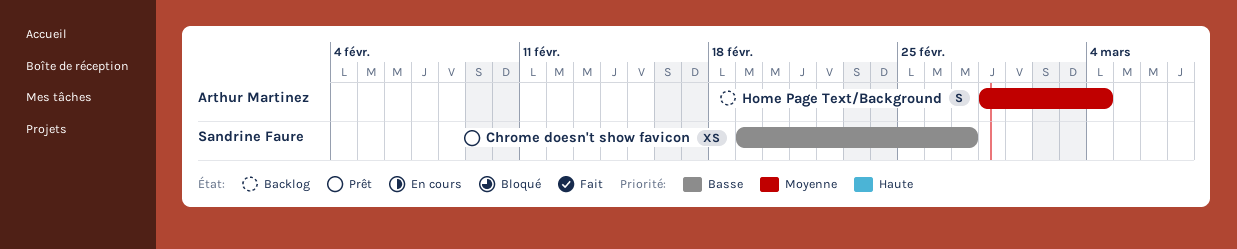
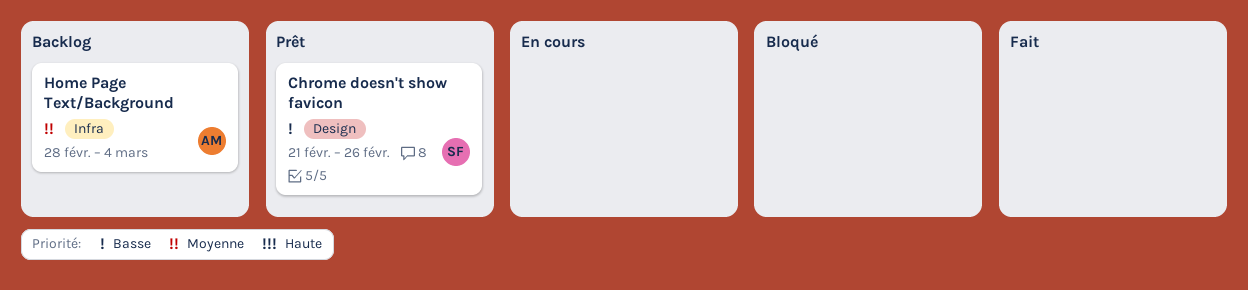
Chrome doesn't show favicon, start: Feb 19 -> Feb 21
Chrome doesn't show favicon, due: Feb 27 -> Feb 26

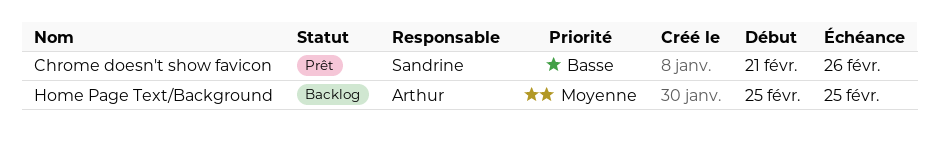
Home Page Text/Background, start: Feb 28 -> Feb 25
Home Page Text/Background, due: Mar 4 -> Feb 25

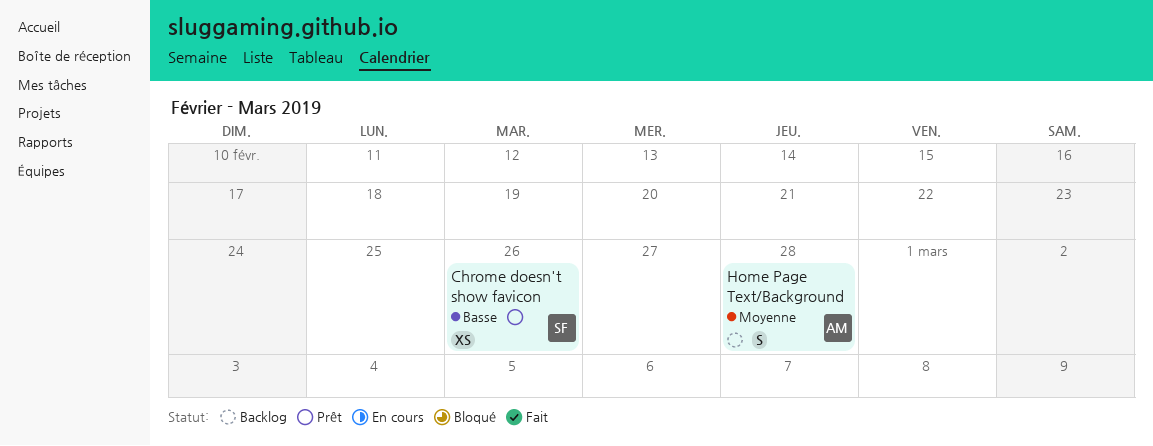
Home Page Text/Background, due: Feb 25 -> Feb 28

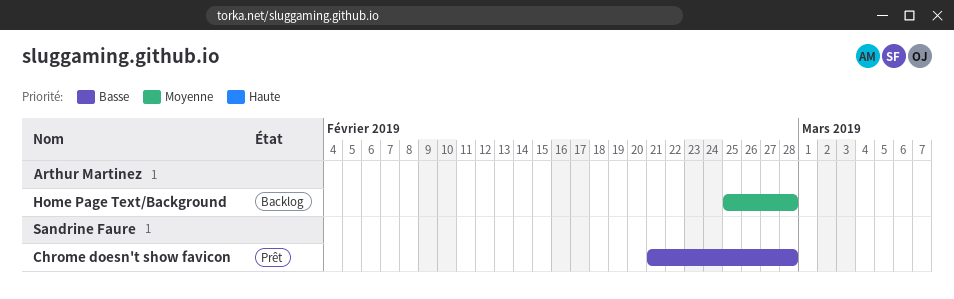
Chrome doesn't show favicon, due: Feb 26 -> Feb 28

